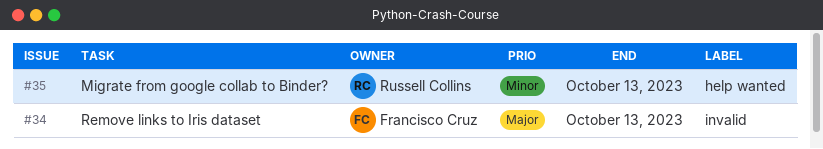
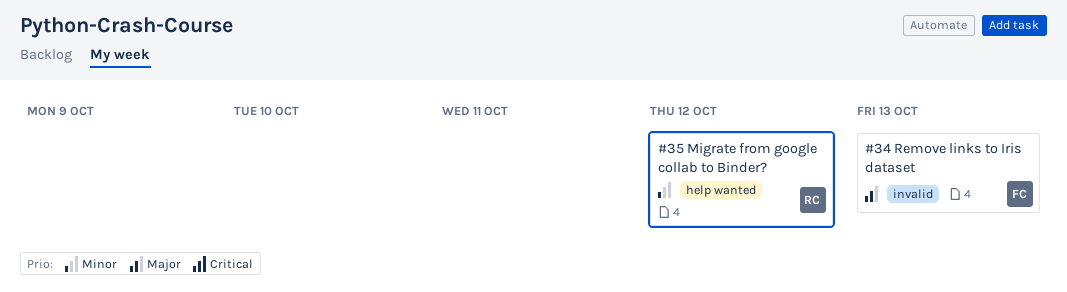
#35, due: Oct 13 -> Oct 12

